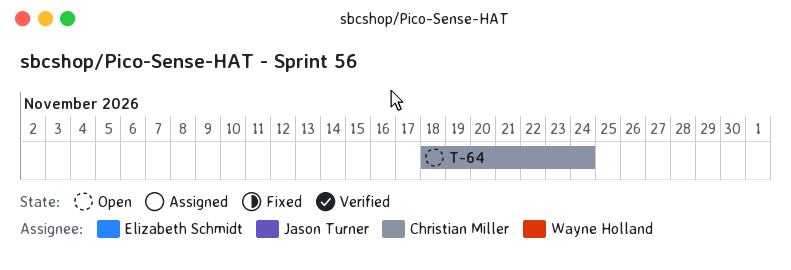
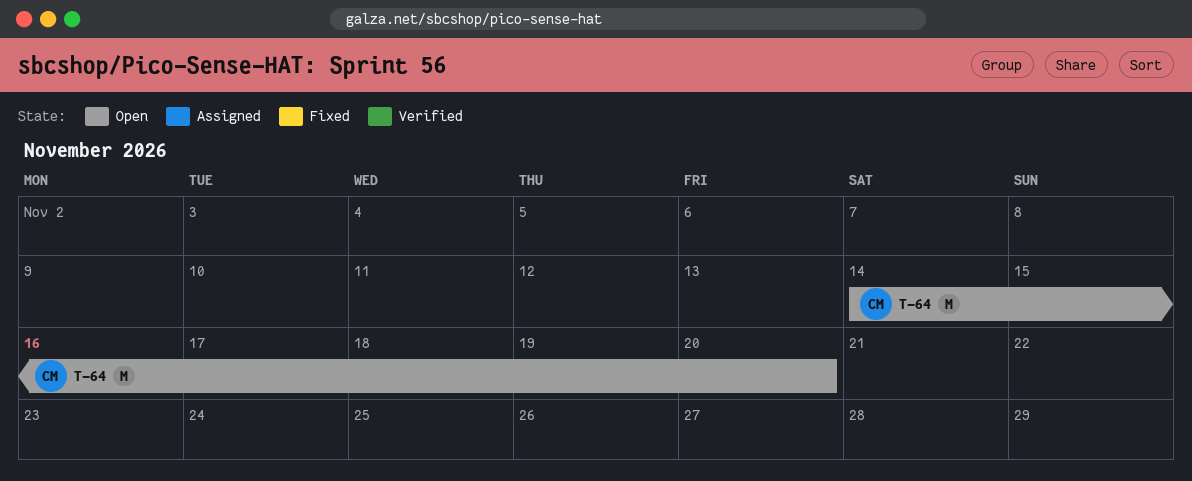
T-64, start: Nov 18 -> Nov 14
T-64, due: Nov 24 -> Nov 20

